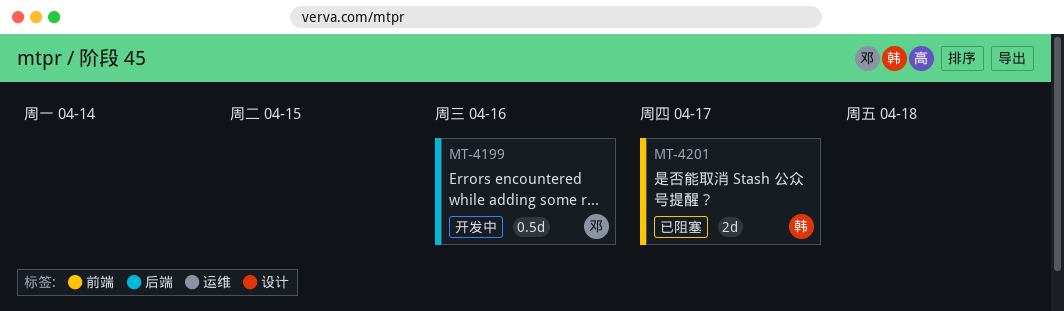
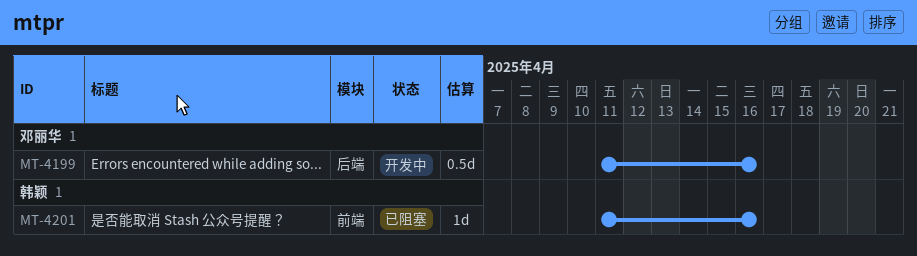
MT-4201, estimate: 2d -> 1d
MT-4201, due: Apr 17 -> Apr 16

